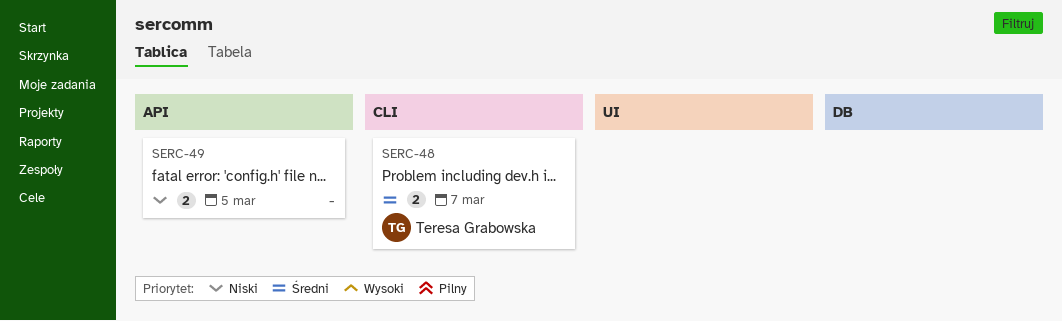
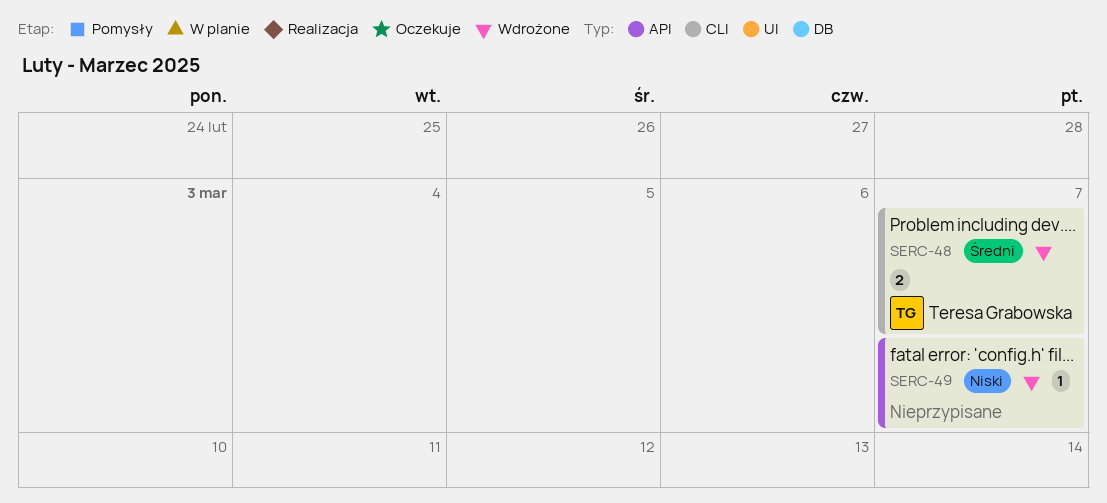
SERC-49, estimate: 2 -> 1
SERC-49, due: Mar 5 -> Mar 7

